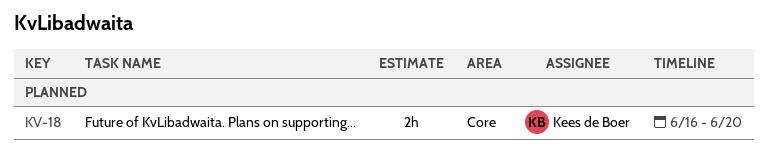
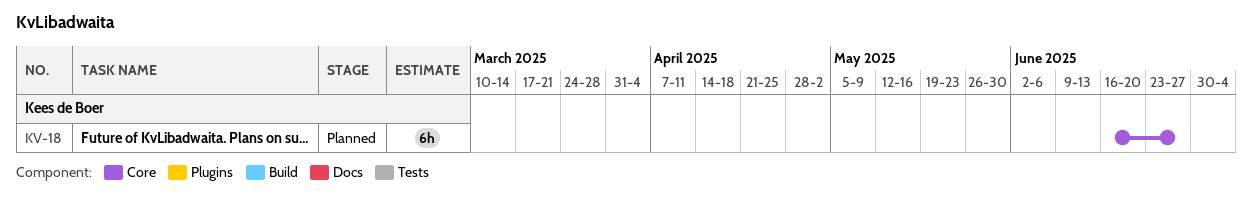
KV-18, estimate: 2h -> 6h
KV-18, due: Jun 20 -> Jun 27

